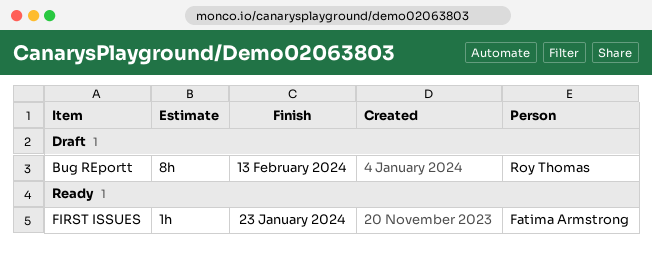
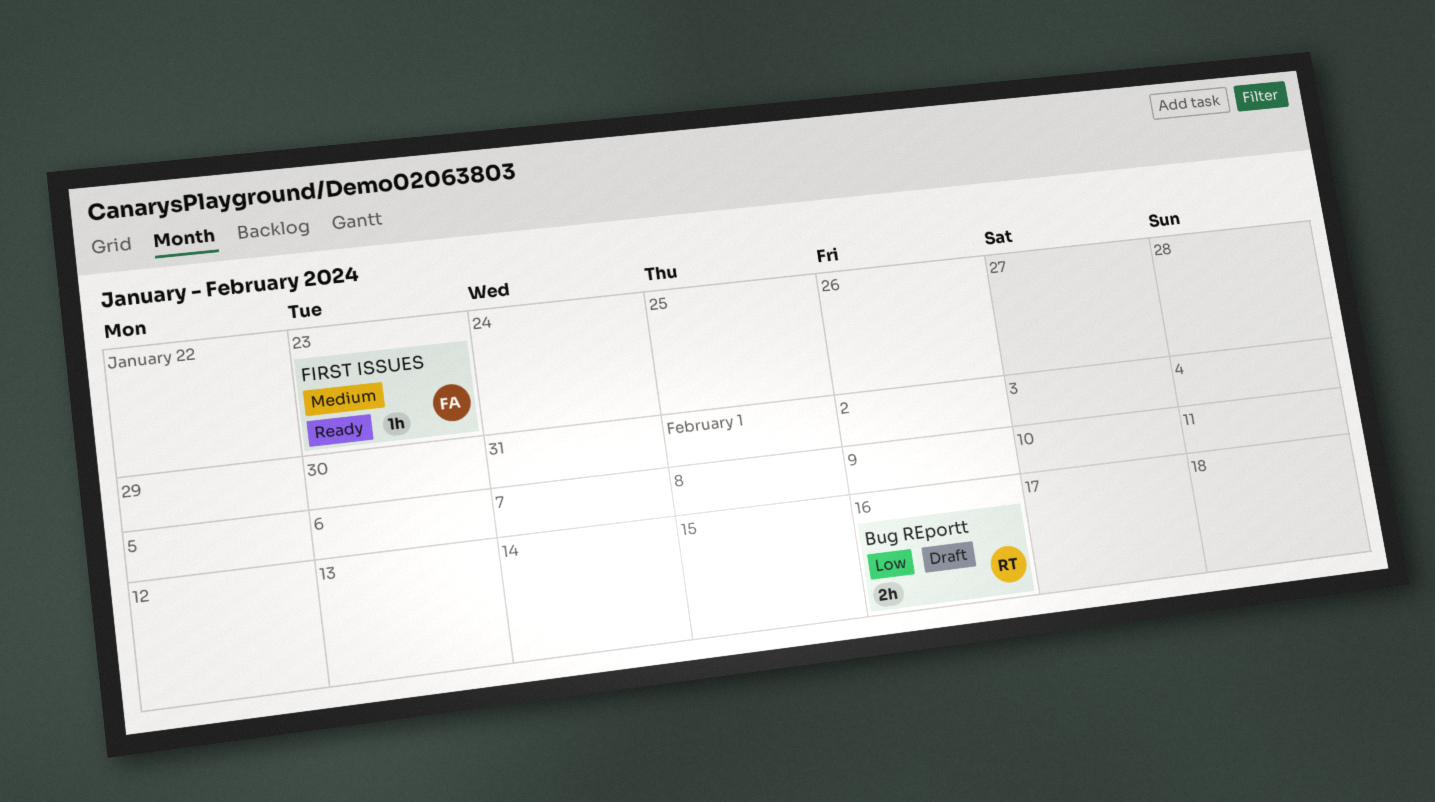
Bug REportt, estimate: 8h -> 2h
Bug REportt, due: Feb 13 -> Feb 16

